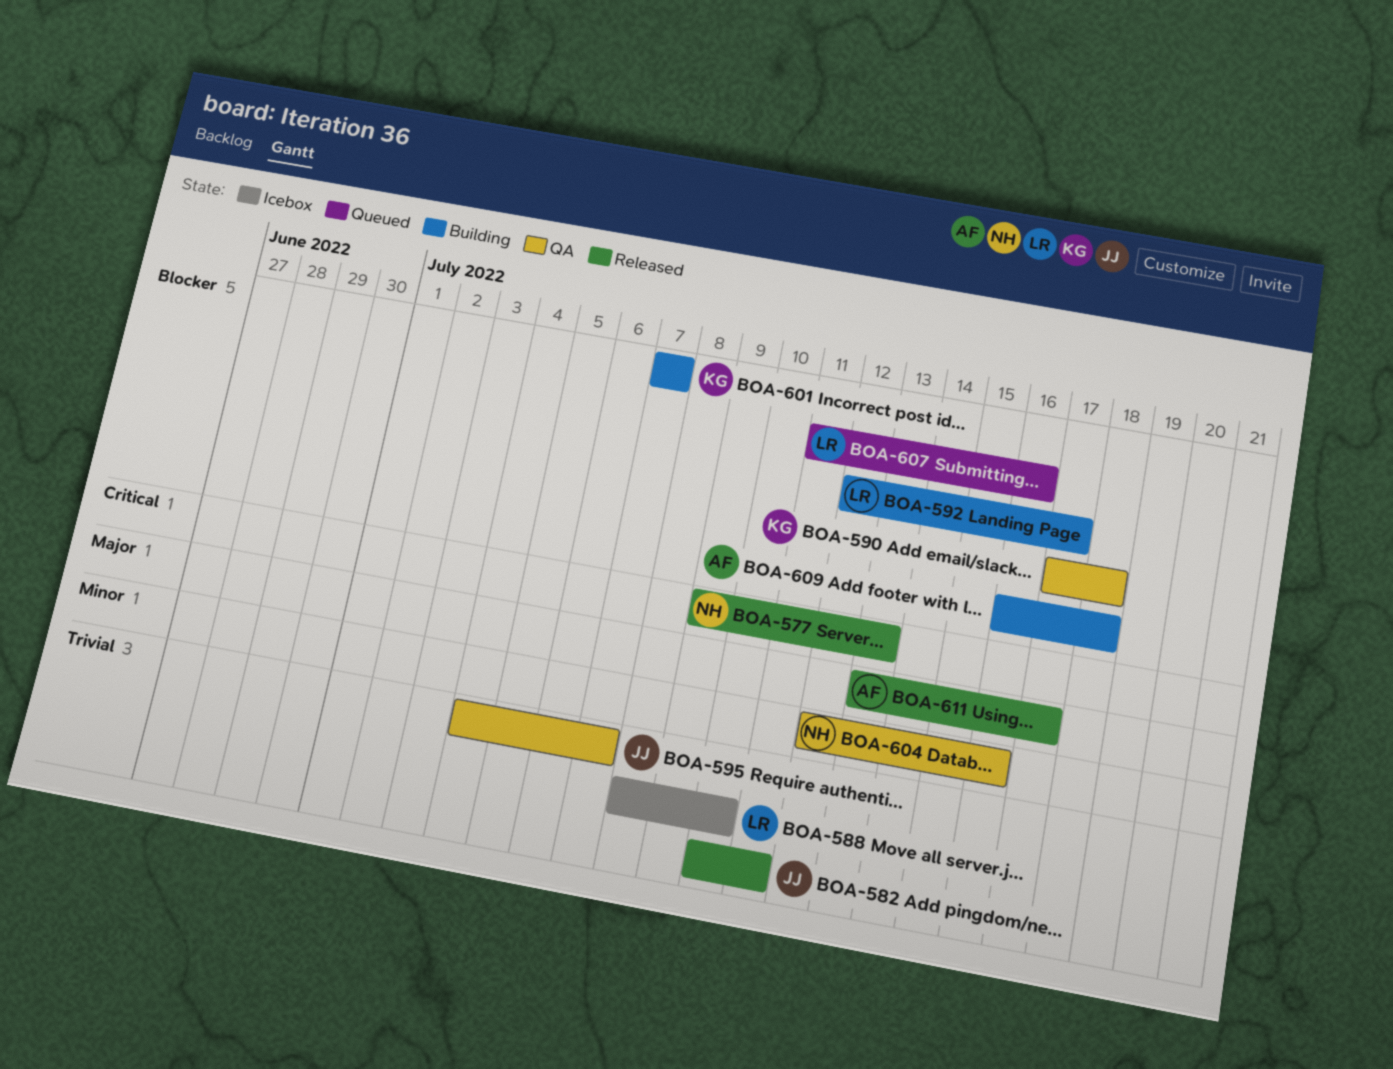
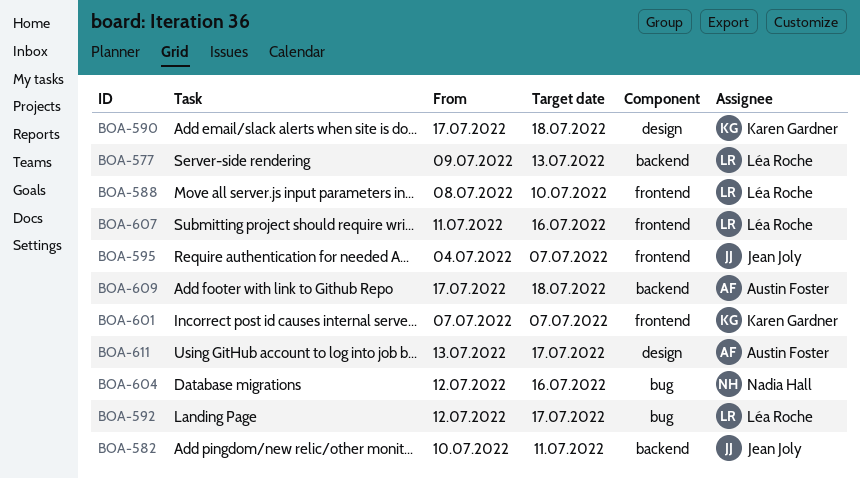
BOA-577, owner: Nadia Hall -> Léa Roche
BOA-609, start: Jul 16 -> Jul 17

